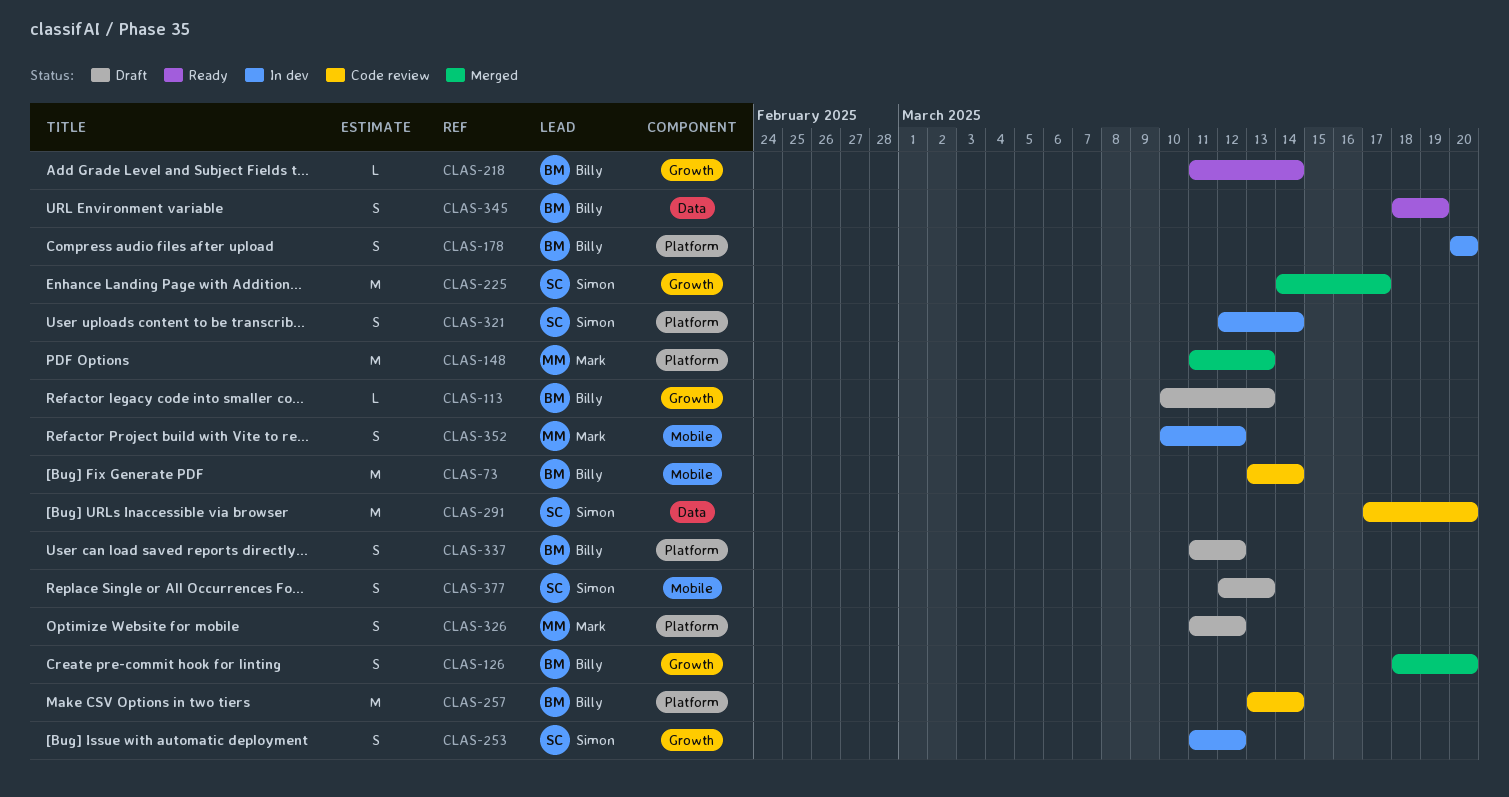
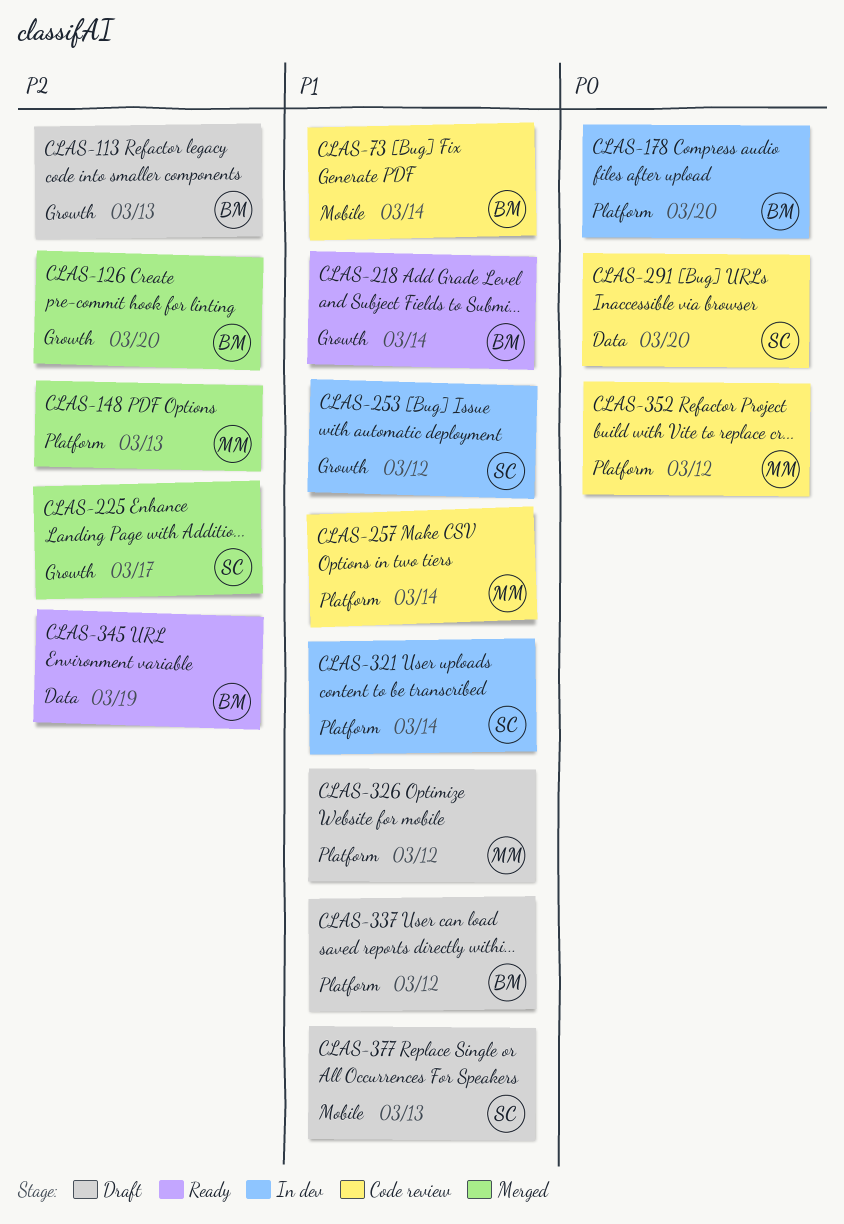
CLAS-257, owner: Billy -> Mark
CLAS-352, status: In dev -> Code review
CLAS-352, label: Mobile -> Platform

